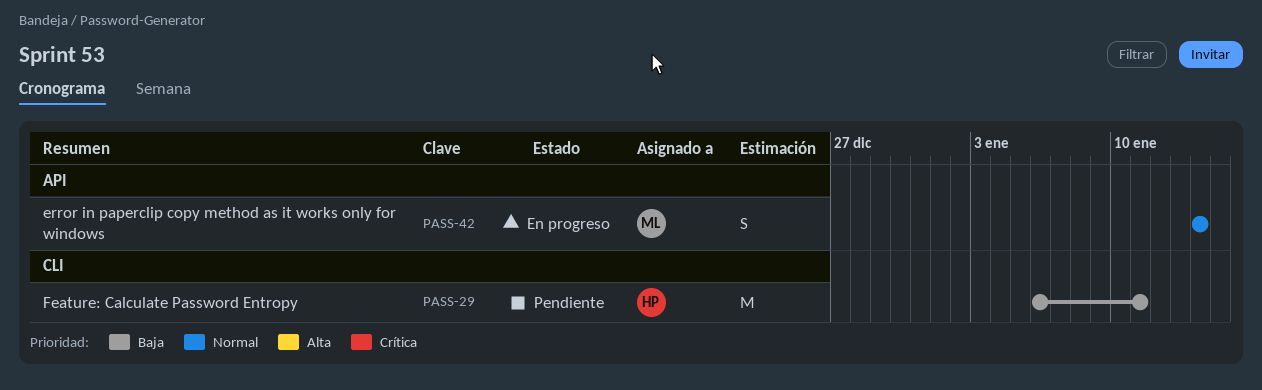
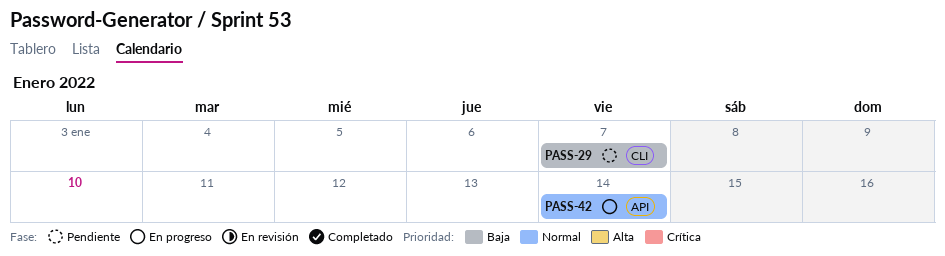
PASS-29, due: Jan 11 -> Jan 7

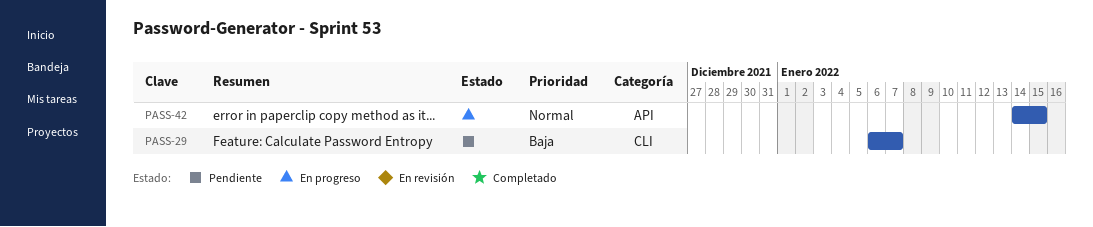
PASS-42, due: Jan 14 -> Jan 15

